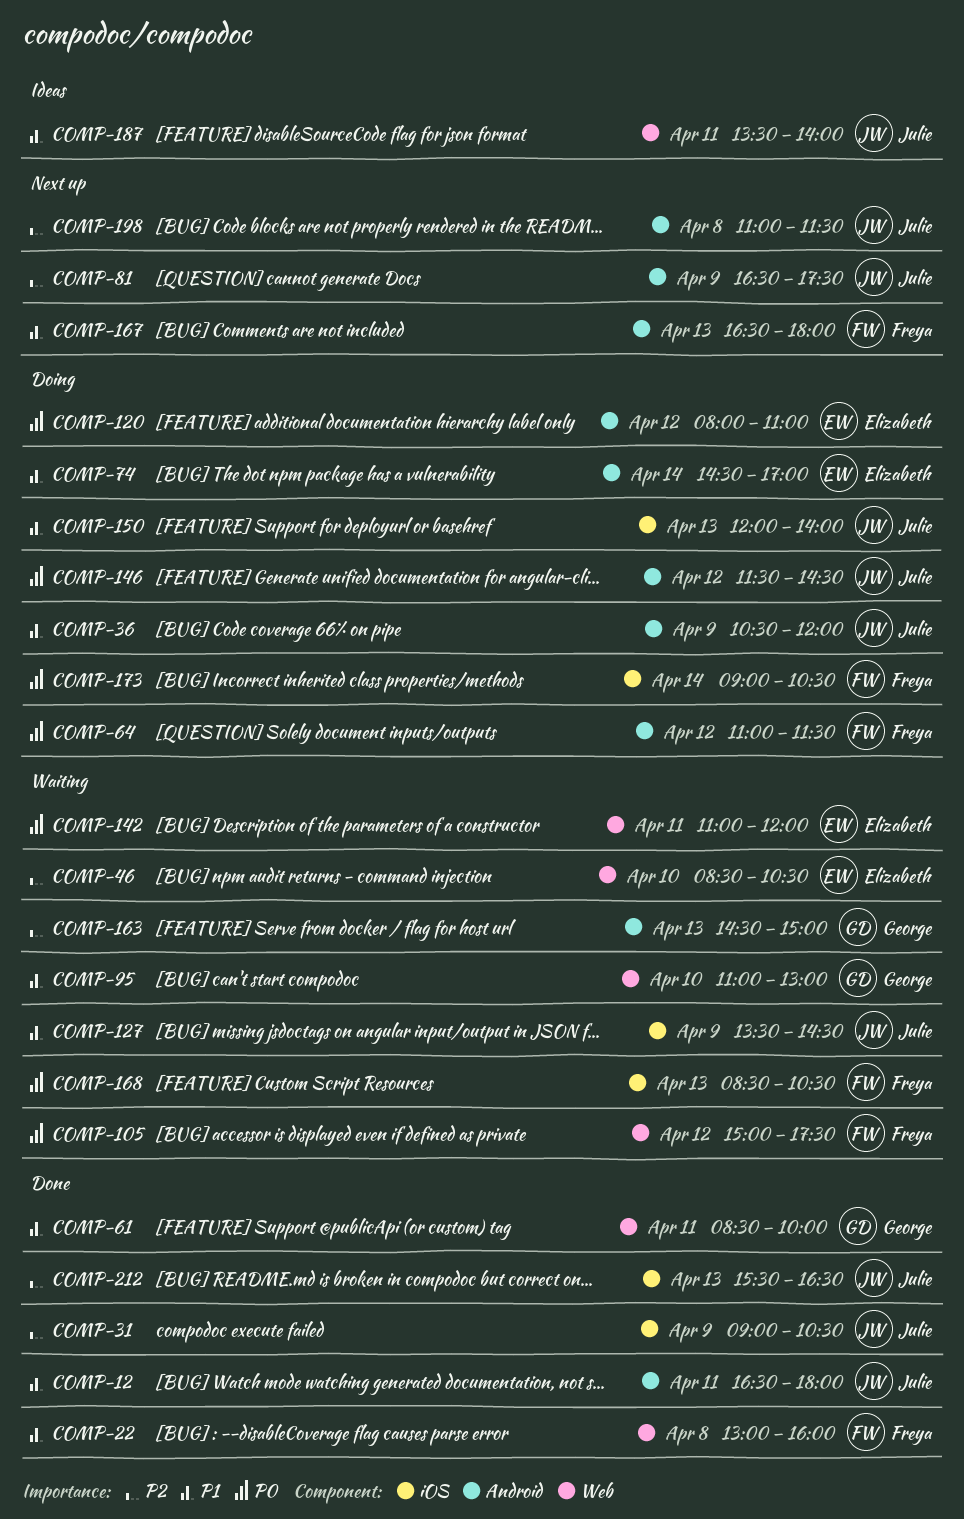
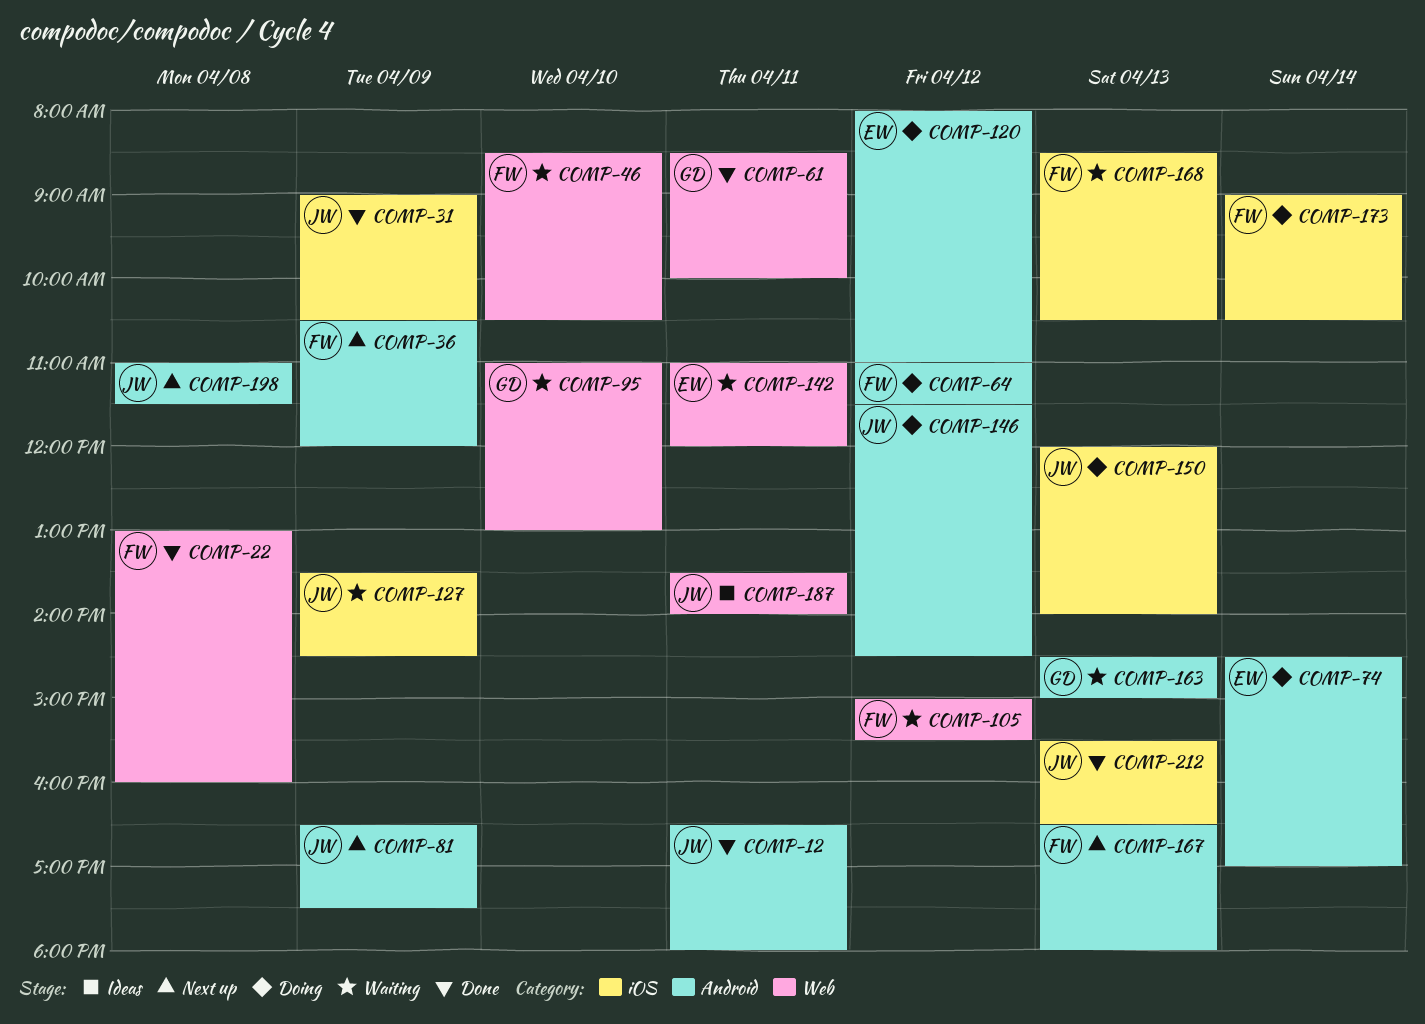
COMP-36, status: Doing -> Next up
COMP-36, owner: Julie -> Freya
COMP-46, owner: Elizabeth -> Freya
COMP-105, ends: 17:30 -> 15:30

